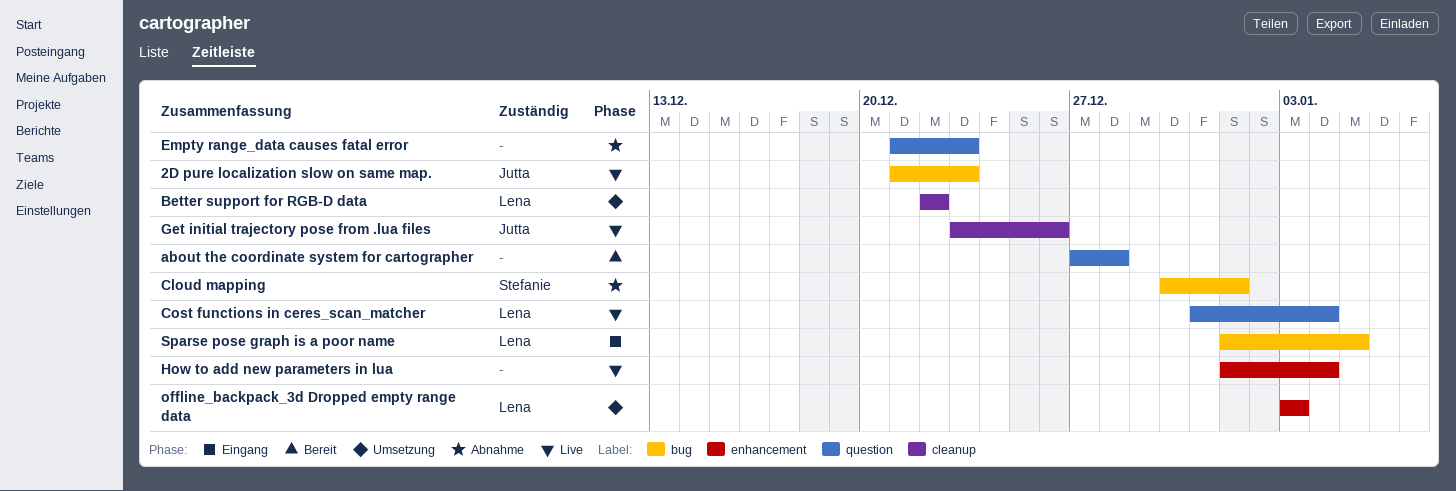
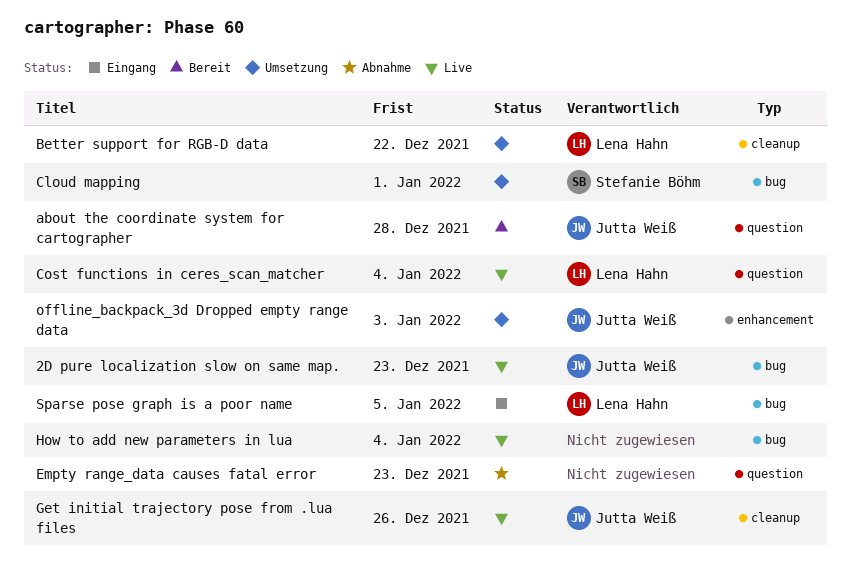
about the coordinate system for cartographer, owner: none -> Jutta Weiß
Cloud mapping, status: Abnahme -> Umsetzung
How to add new parameters in lua, label: enhancement -> bug
offline_backpack_3d Dropped empty range data, owner: Lena Hahn -> Jutta Weiß

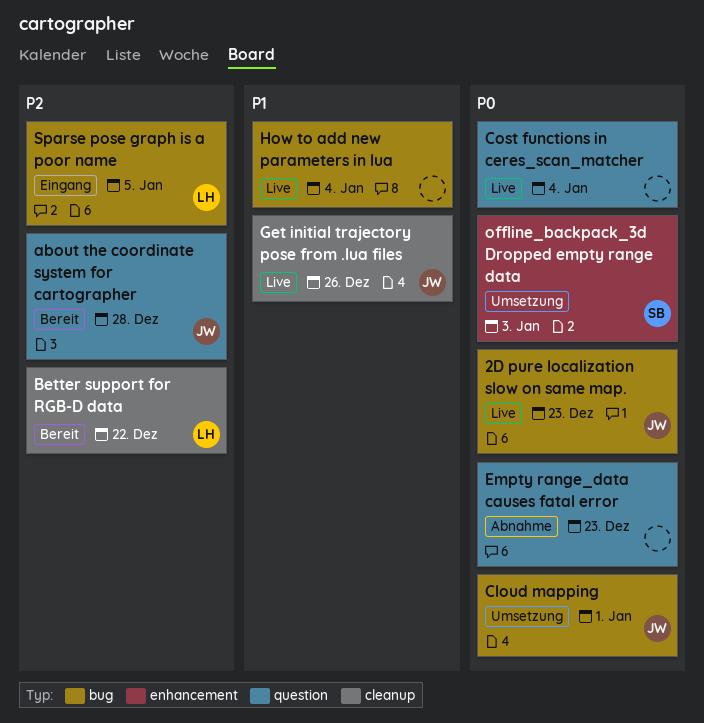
Better support for RGB-D data, status: Umsetzung -> Bereit
Cloud mapping, owner: Stefanie Böhm -> Jutta Weiß
Cost functions in ceres_scan_matcher, owner: Lena Hahn -> none
offline_backpack_3d Dropped empty range data, owner: Jutta Weiß -> Stefanie Böhm

